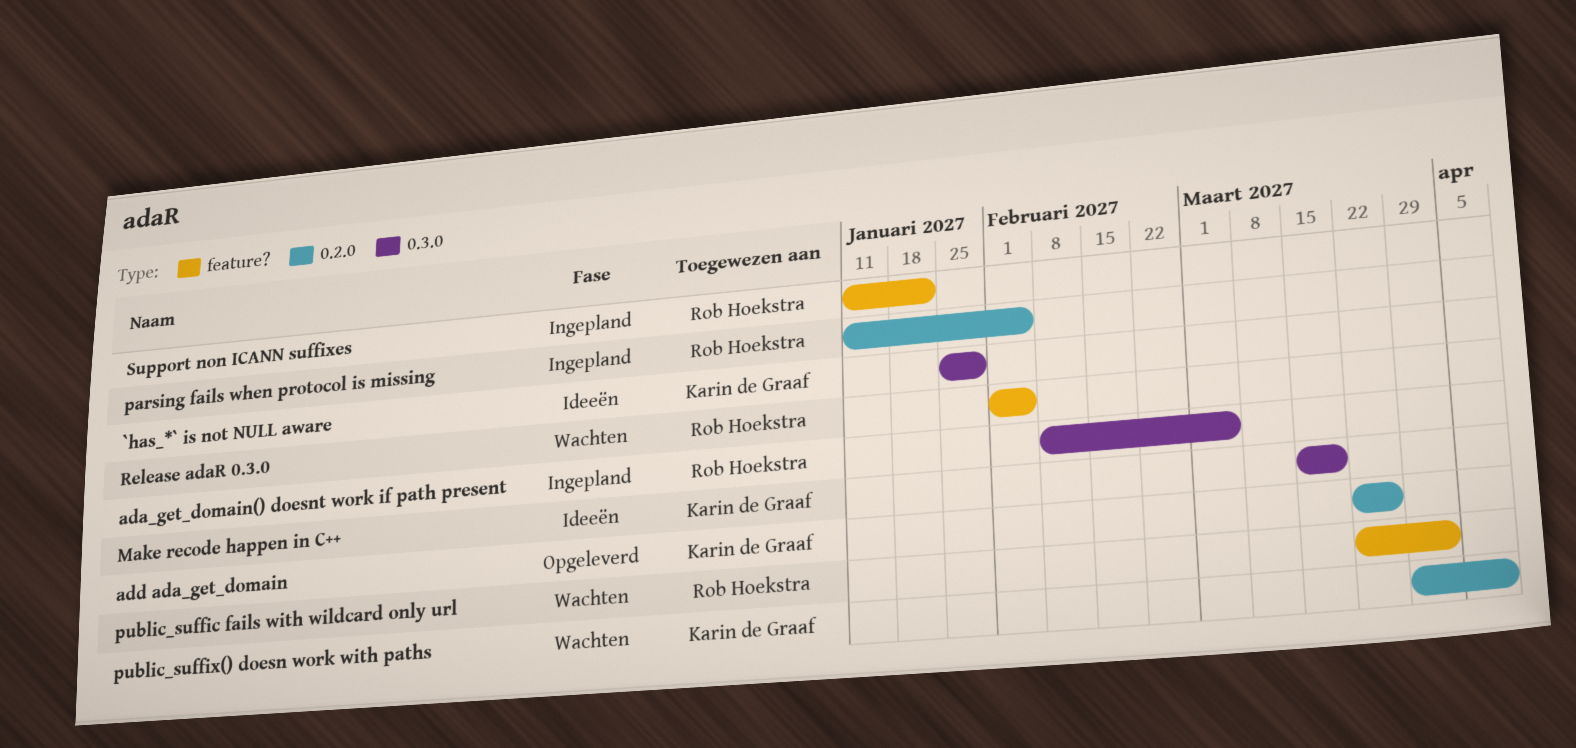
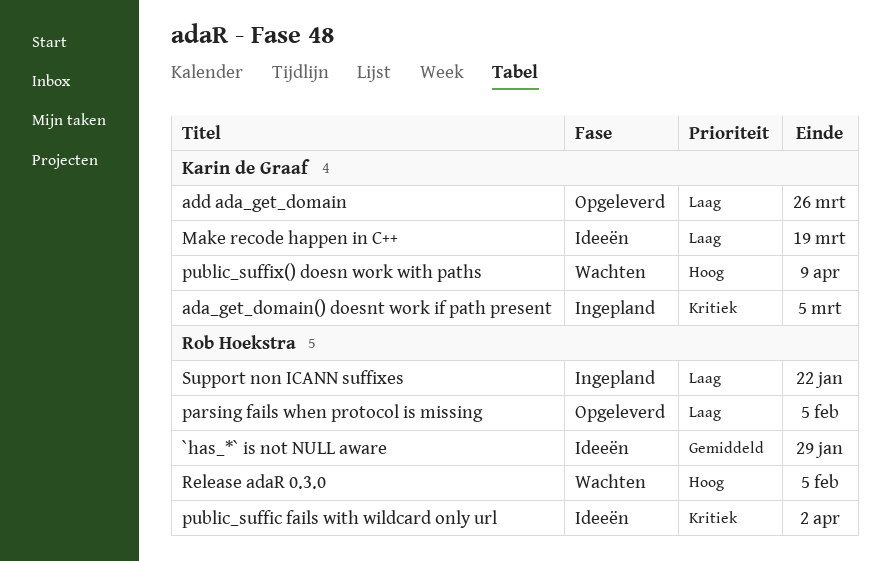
`has_*` is not NULL aware, owner: Karin de Graaf -> Rob Hoekstra
ada_get_domain() doesnt work if path present, owner: Rob Hoekstra -> Karin de Graaf
parsing fails when protocol is missing, status: Ingepland -> Opgeleverd
public_suffic fails with wildcard only url, status: Wachten -> Ideeën

